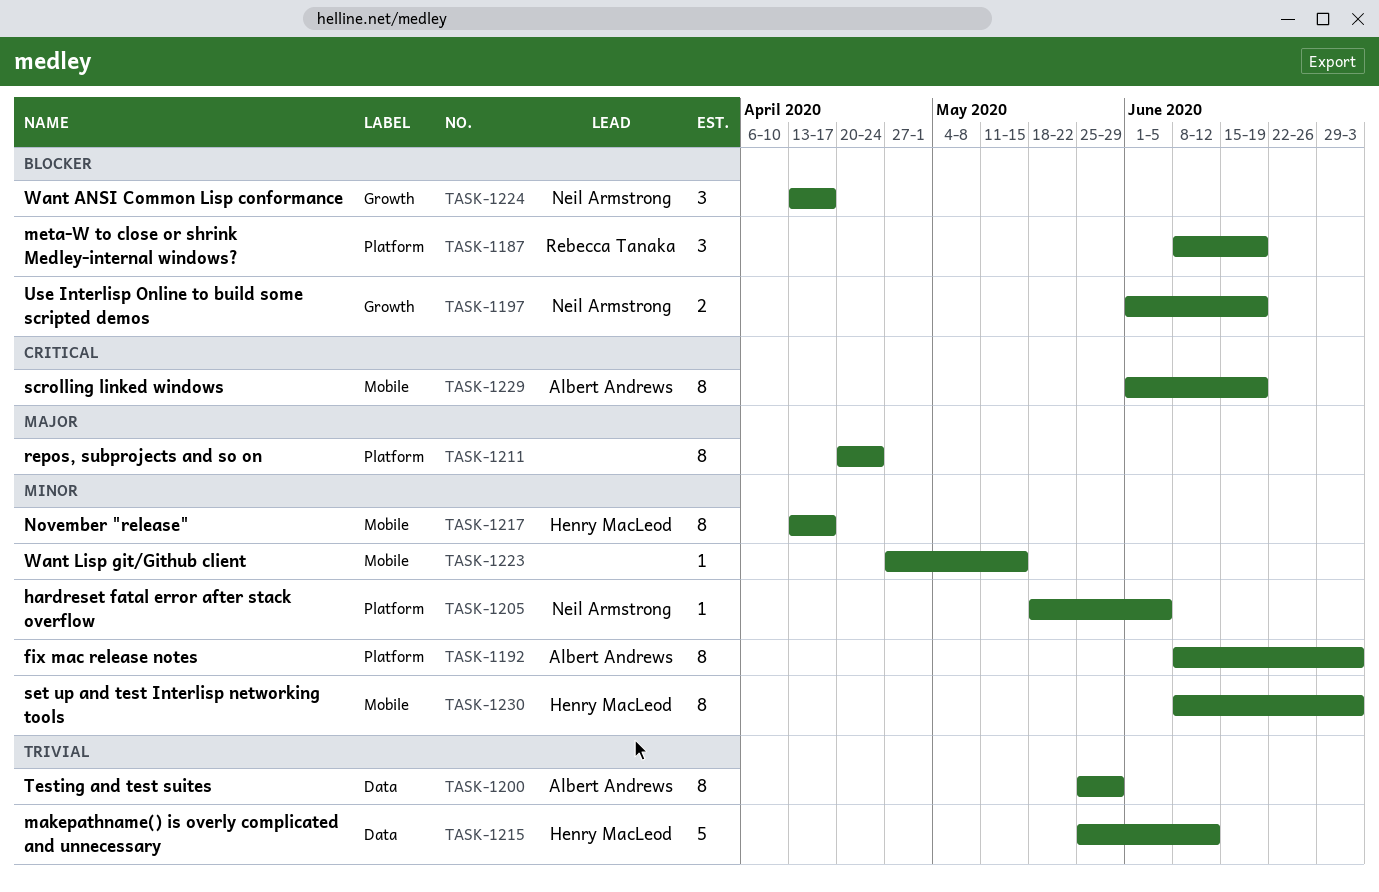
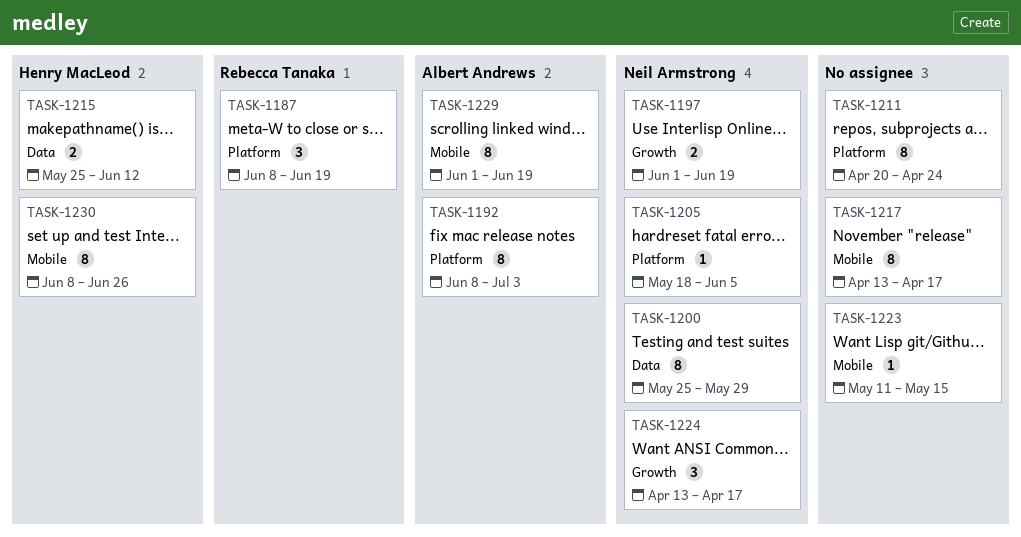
TASK-1200, owner: Albert Andrews -> Neil Armstrong
TASK-1215, estimate: 5 -> 2
TASK-1217, owner: Henry MacLeod -> none
TASK-1223, start: Apr 27 -> May 11
TASK-1230, due: Jul 3 -> Jun 26

